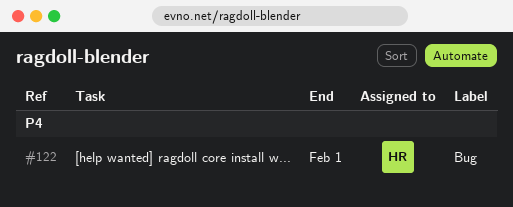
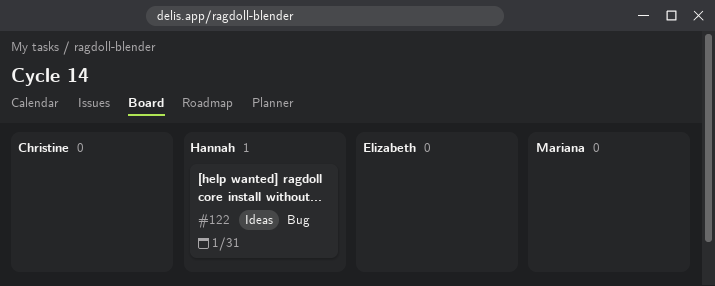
#122, due: Feb 1 -> Jan 31

